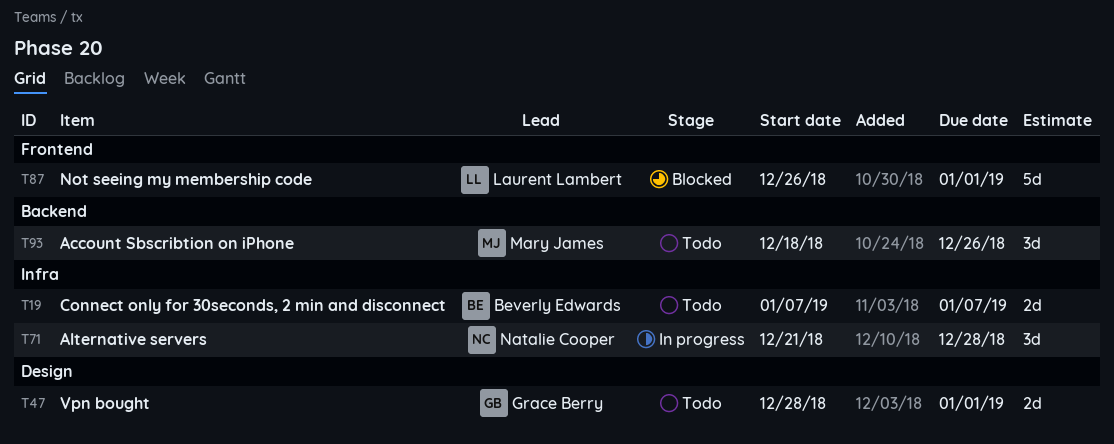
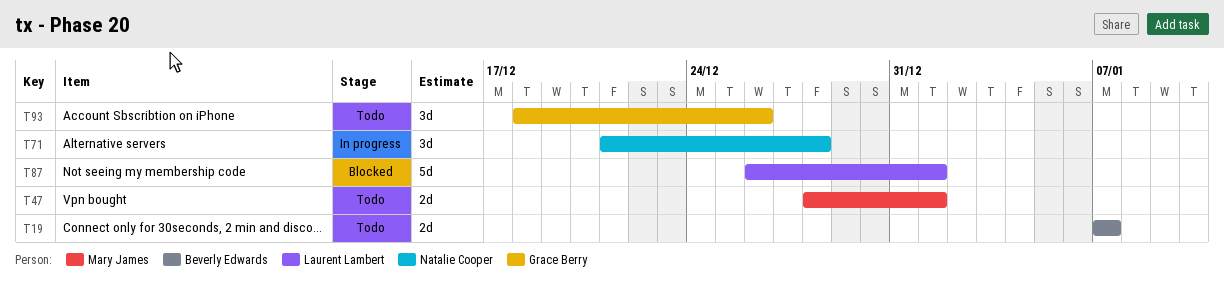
T47, owner: Grace Berry -> Mary James
T93, owner: Mary James -> Grace Berry

